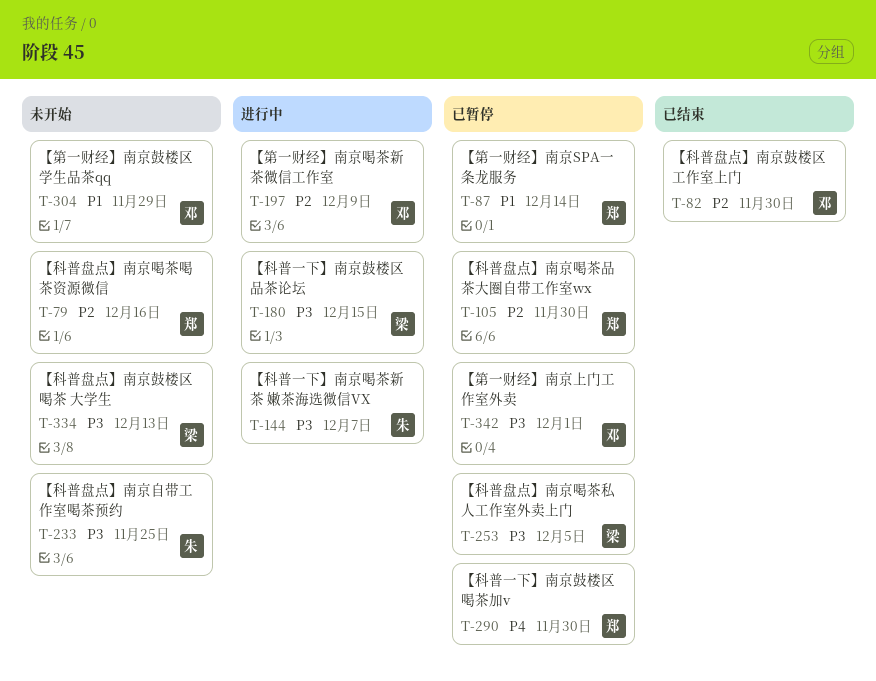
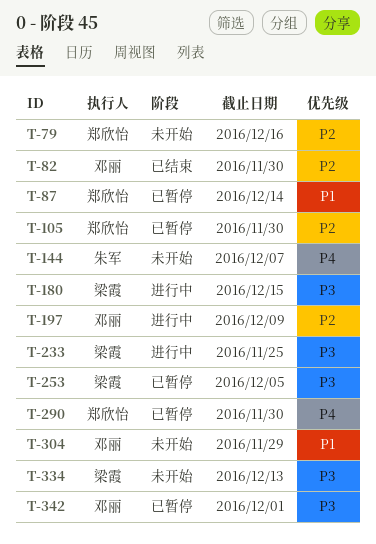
T-144, status: 进行中 -> 未开始
T-144, priority: P3 -> P4
T-233, status: 未开始 -> 进行中
T-233, owner: 朱军 -> 梁霞

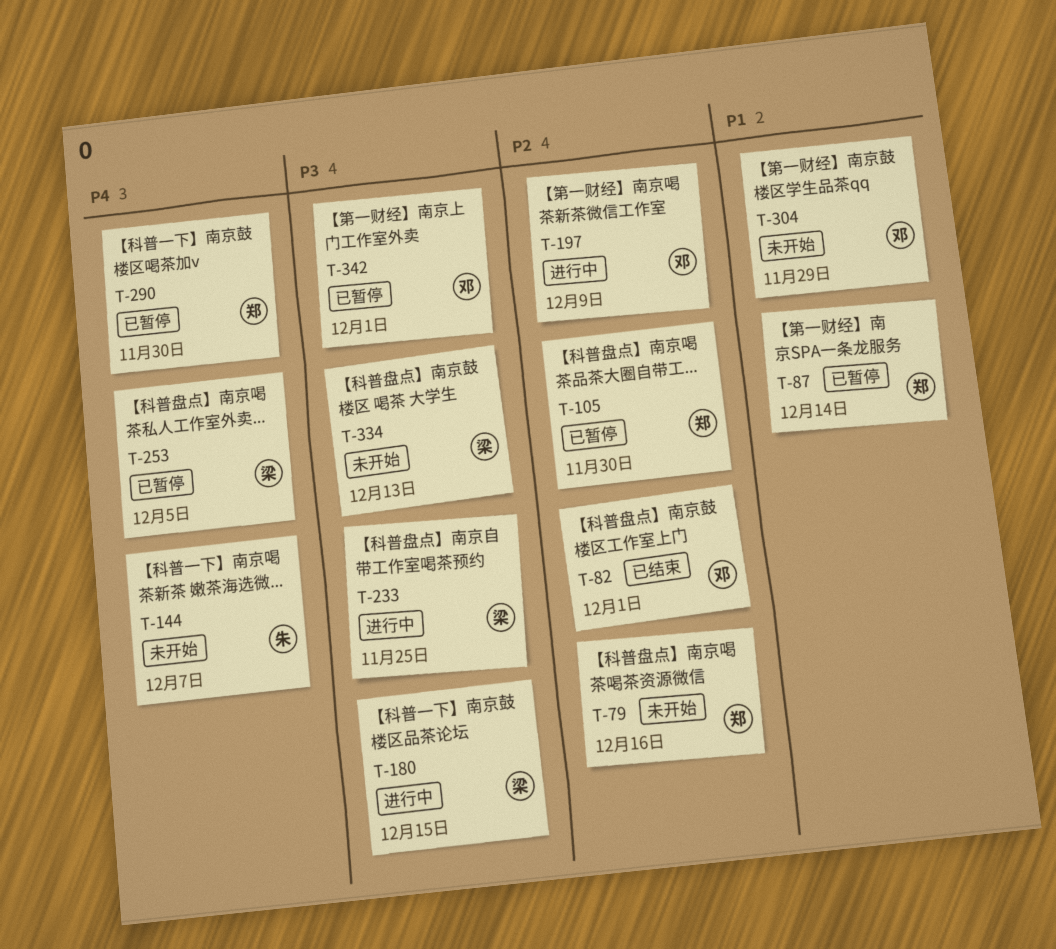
T-82, due: Nov 30 -> Dec 1
T-253, priority: P3 -> P4

